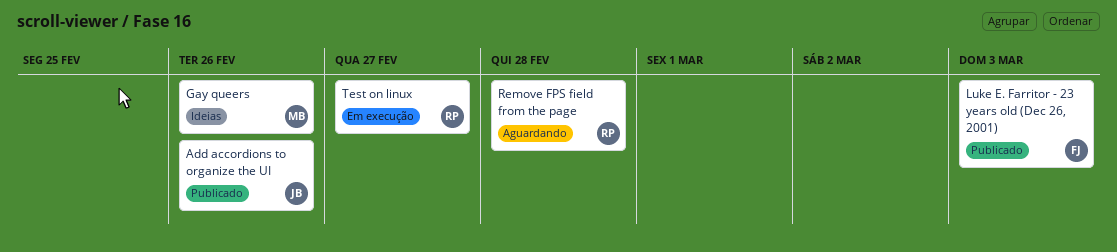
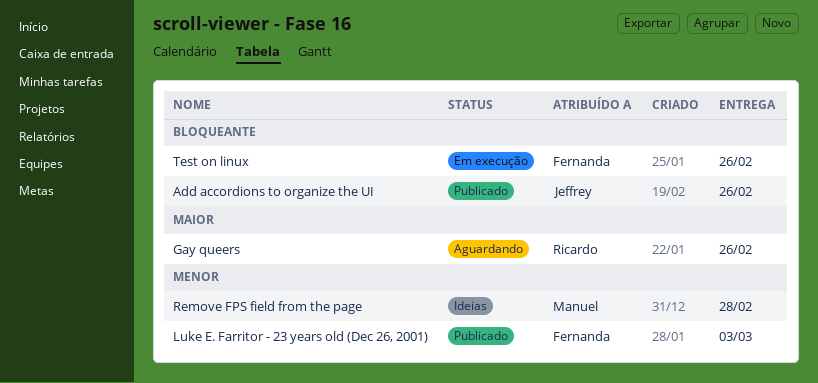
Gay queers, status: Ideias -> Aguardando
Gay queers, owner: Manuel -> Ricardo
Remove FPS field from the page, status: Aguardando -> Ideias
Remove FPS field from the page, owner: Ricardo -> Manuel
Test on linux, owner: Ricardo -> Fernanda
Test on linux, due: Feb 27 -> Feb 26

